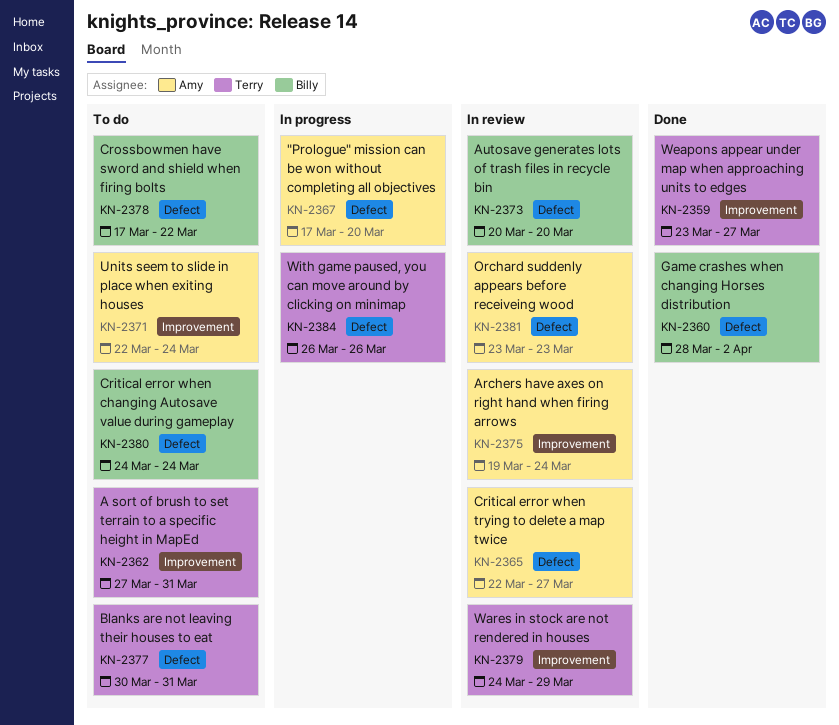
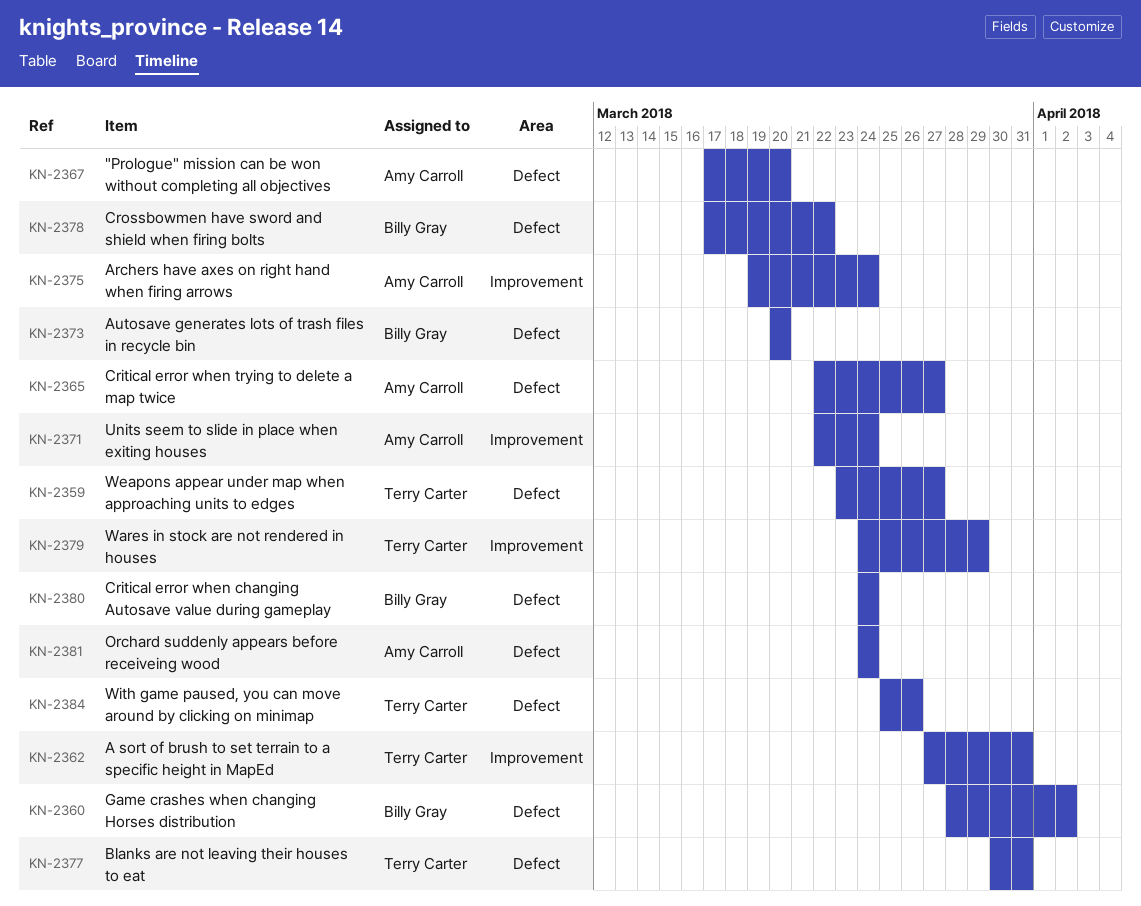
KN-2359, label: Improvement -> Defect
KN-2381, start: Mar 23 -> Mar 24
KN-2381, due: Mar 23 -> Mar 24
KN-2384, start: Mar 26 -> Mar 25

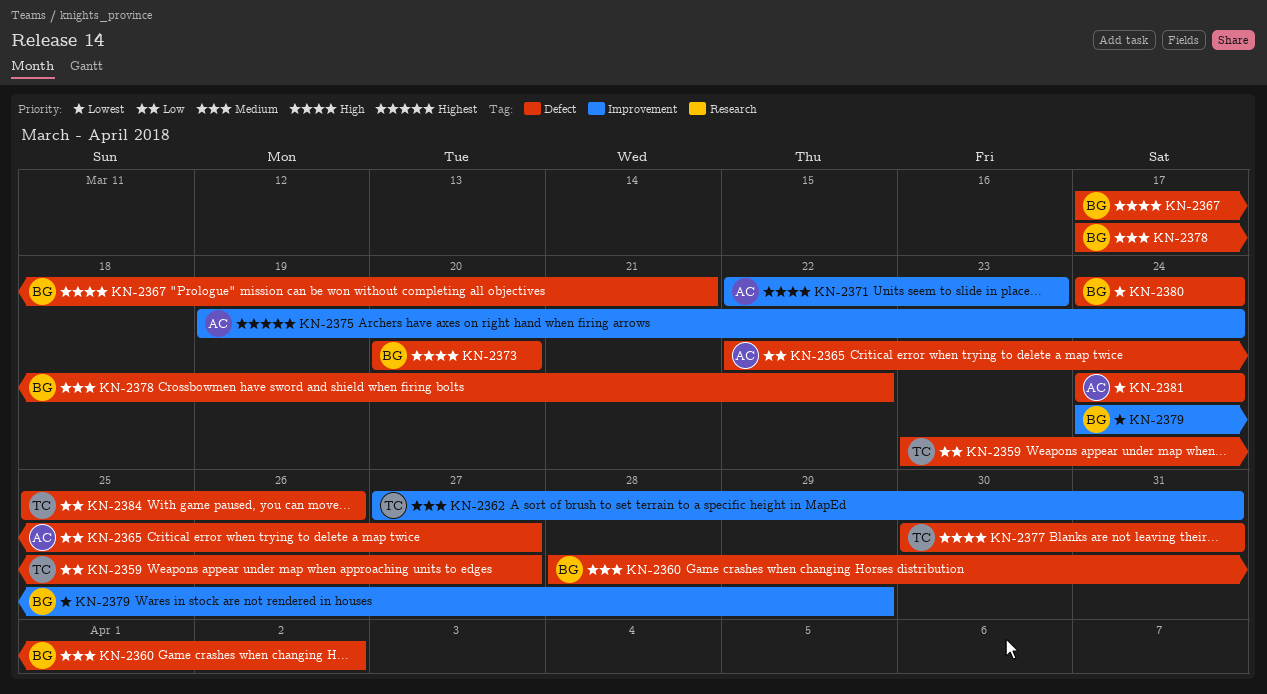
KN-2367, owner: Amy Carroll -> Billy Gray
KN-2367, due: Mar 20 -> Mar 21
KN-2371, due: Mar 24 -> Mar 23
KN-2379, owner: Terry Carter -> Billy Gray

